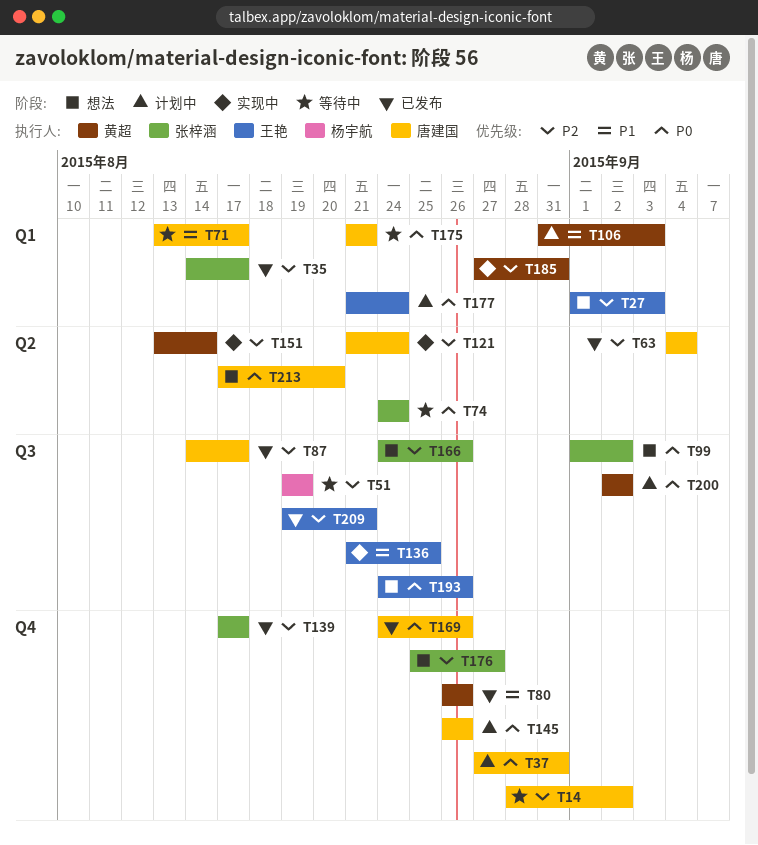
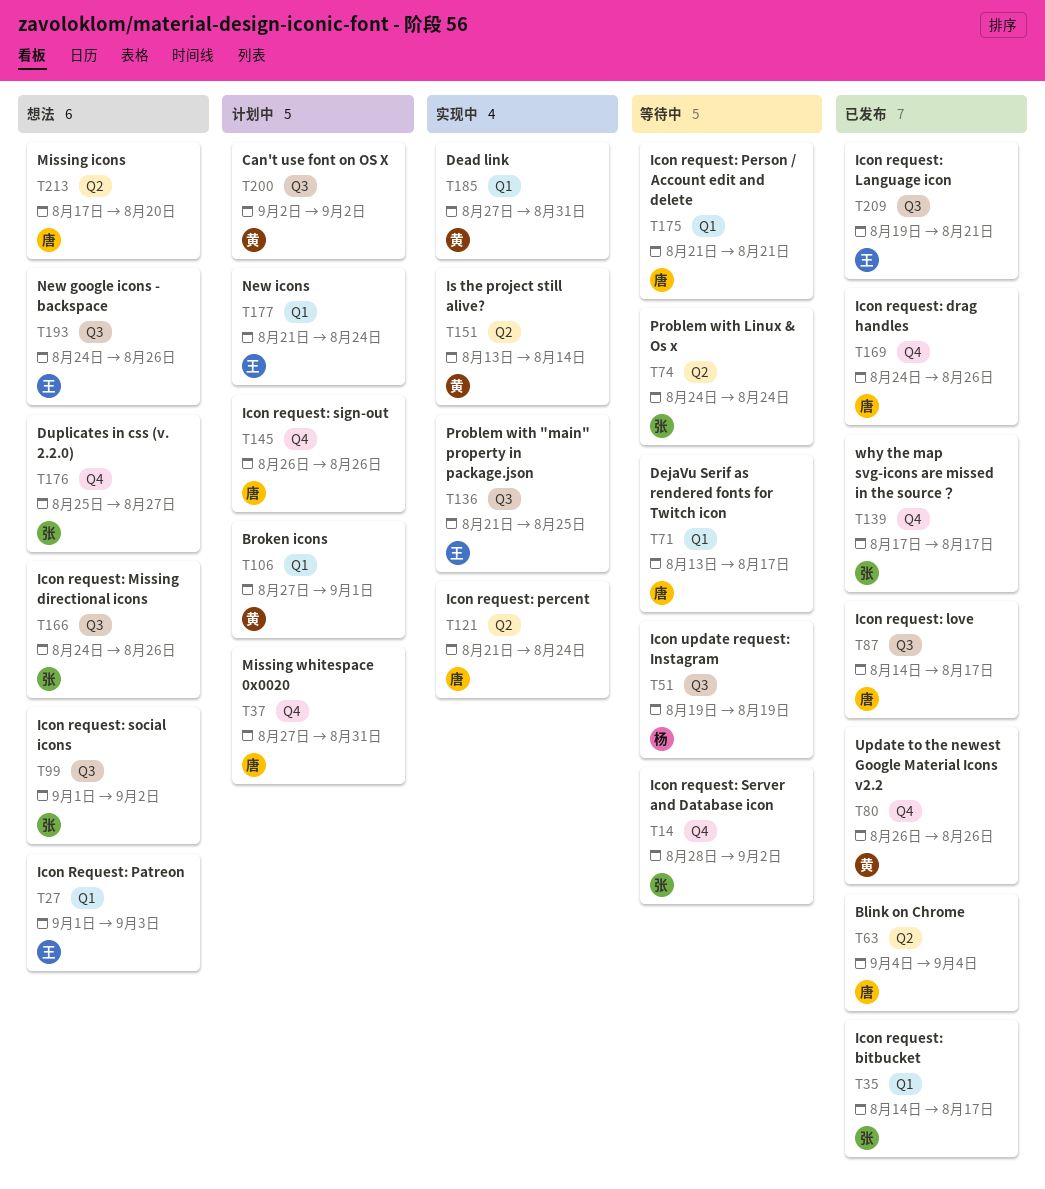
T14, owner: 唐建国 -> 张梓涵
T106, start: Aug 31 -> Aug 27
T106, due: Sep 3 -> Sep 1

